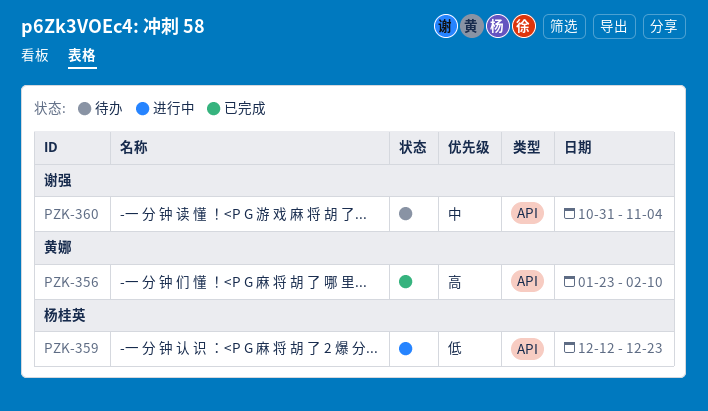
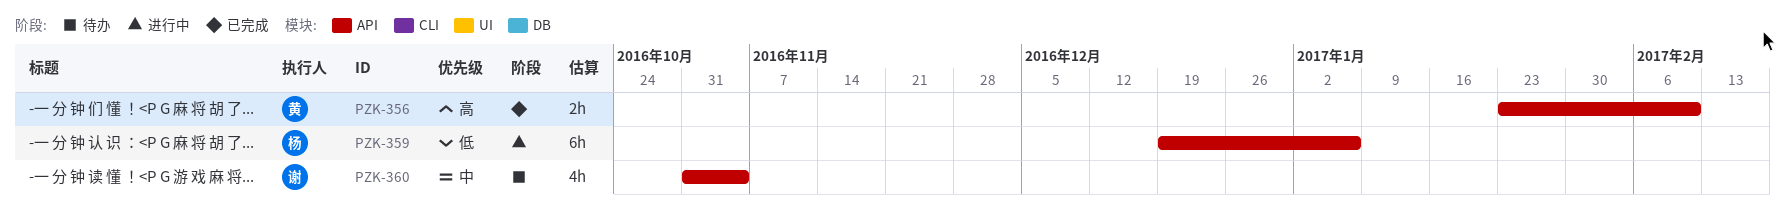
PZK-359, start: Dec 12 -> Dec 19
PZK-359, due: Dec 23 -> Jan 6

